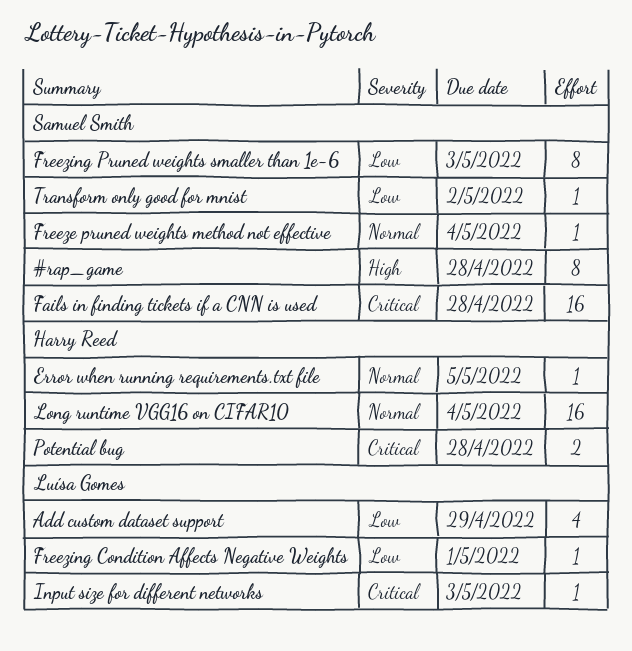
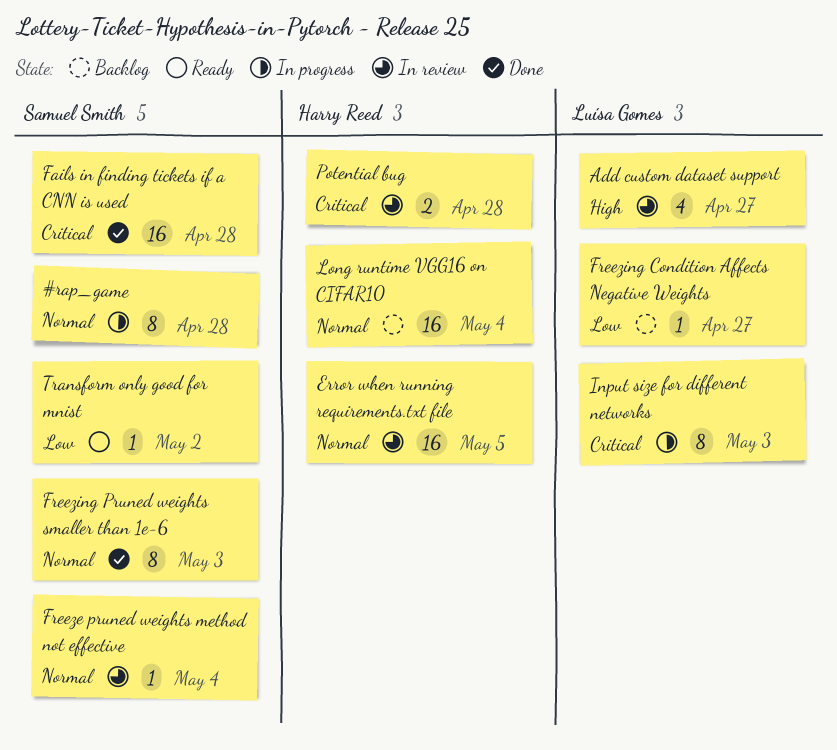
#rap_game, priority: High -> Normal
Add custom dataset support, priority: Low -> High
Add custom dataset support, due: Apr 29 -> Apr 27
Error when running requirements.txt file, estimate: 1 -> 16
Freezing Condition Affects Negative Weights, due: May 1 -> Apr 27
Freezing Pruned weights smaller than 1e-6, priority: Low -> Normal
Input size for different networks, estimate: 1 -> 8

